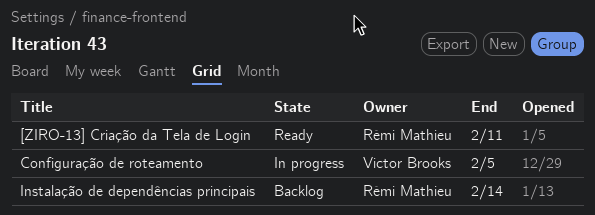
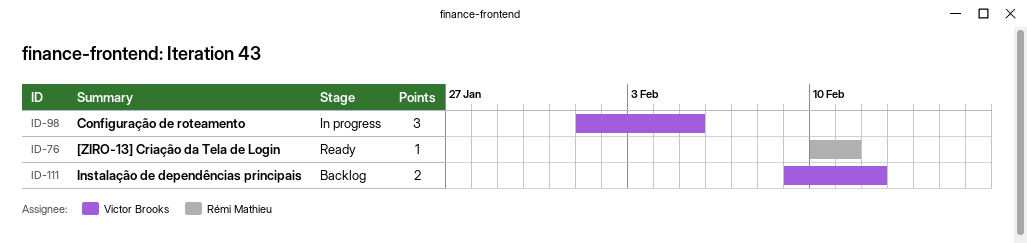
Instalação de dependências principais, owner: Rémi Mathieu -> Victor Brooks
Instalação de dependências principais, due: Feb 14 -> Feb 12

